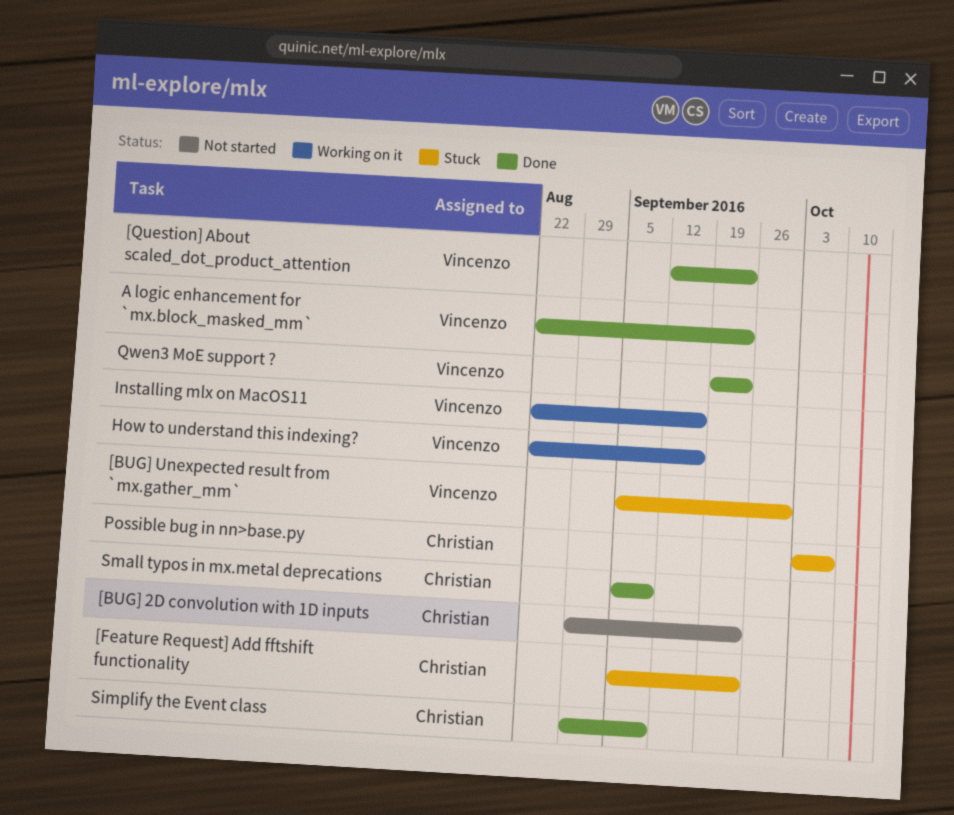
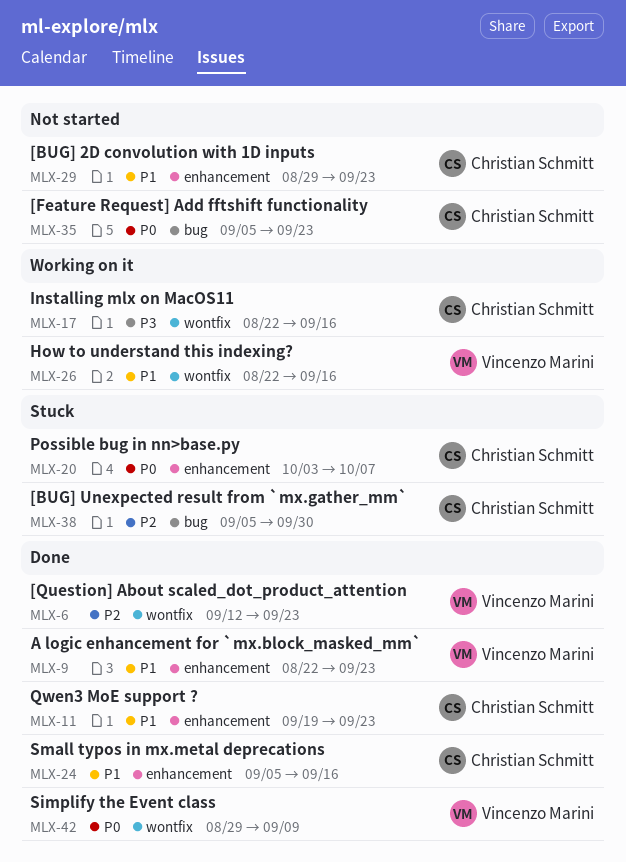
[BUG] Unexpected result from `mx.gather_mm`, owner: Vincenzo Marini -> Christian Schmitt
[Feature Request] Add fftshift functionality, status: Stuck -> Not started
Installing mlx on MacOS11, owner: Vincenzo Marini -> Christian Schmitt
Qwen3 MoE support ?, owner: Vincenzo Marini -> Christian Schmitt
Simplify the Event class, owner: Christian Schmitt -> Vincenzo Marini
Small typos in mx.metal deprecations, due: Sep 9 -> Sep 16

